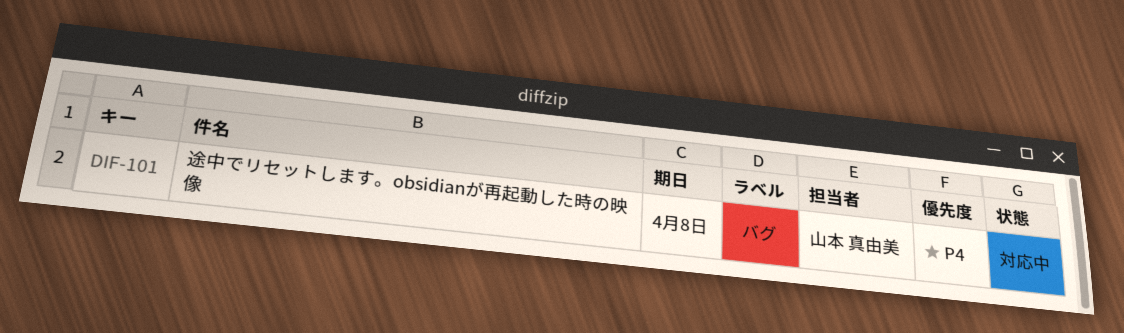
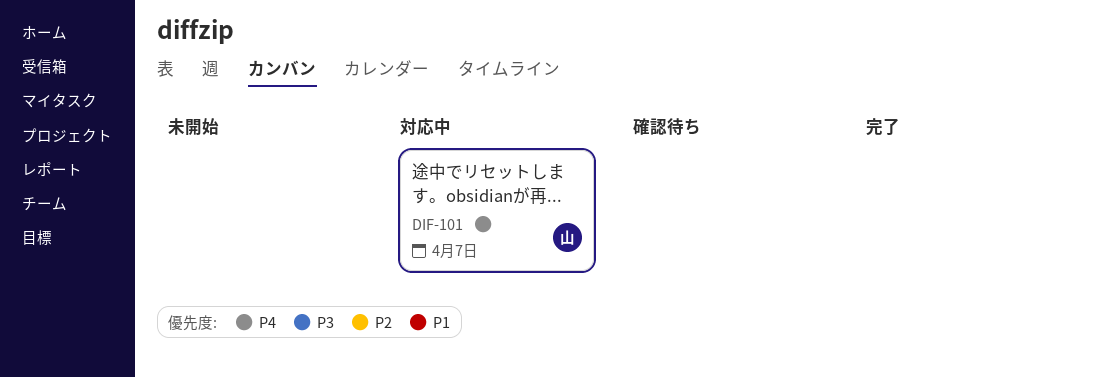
DIF-101, due: Apr 8 -> Apr 7

